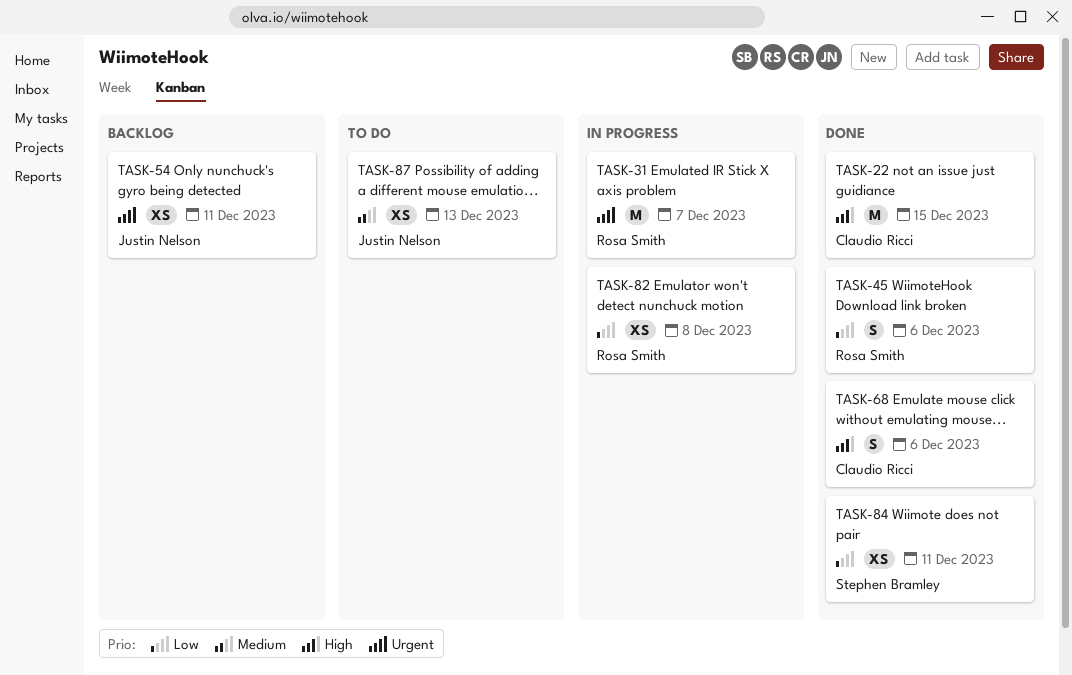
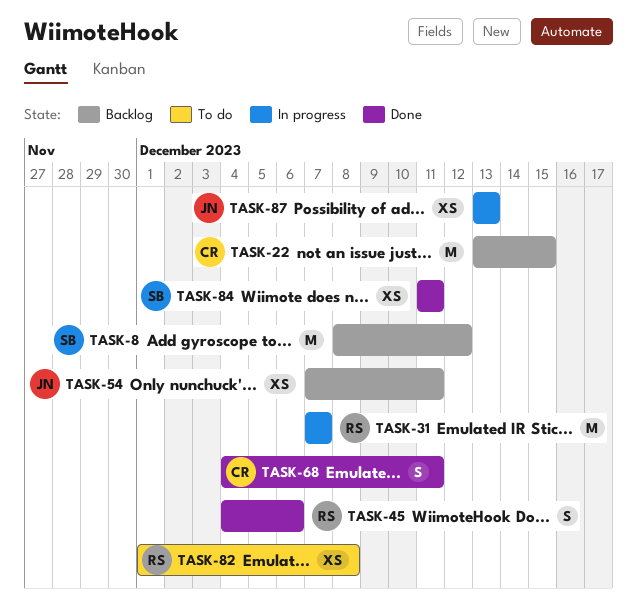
TASK-8: none -> present
TASK-22, status: Done -> Backlog
TASK-68, due: Dec 6 -> Dec 11
TASK-82, status: In progress -> To do
TASK-87, status: To do -> In progress

